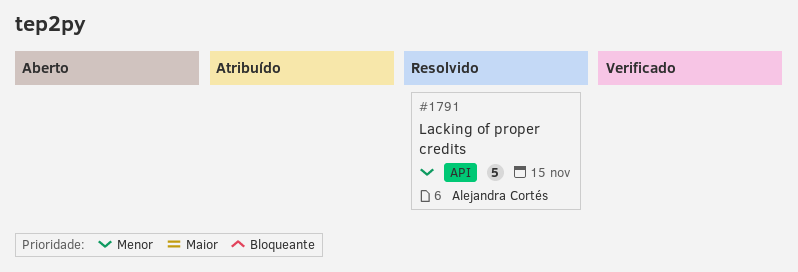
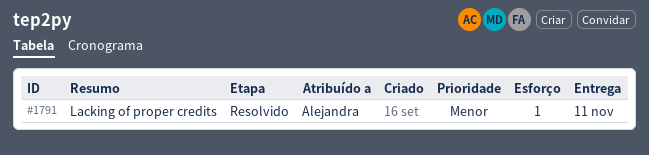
#1791, estimate: 5 -> 1
#1791, due: Nov 15 -> Nov 11

